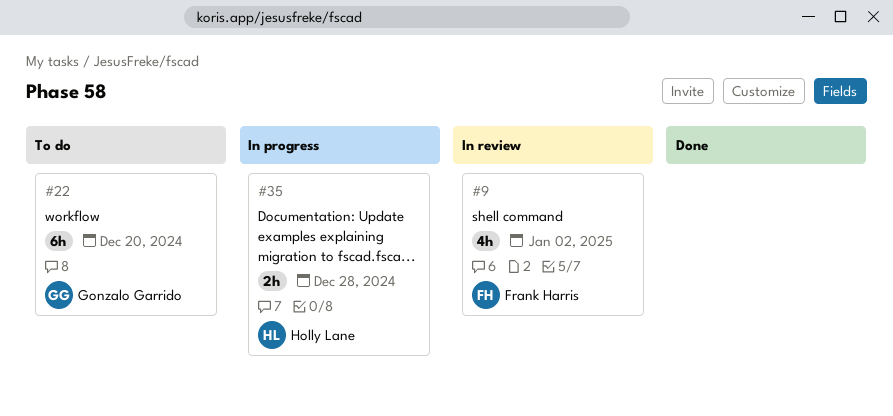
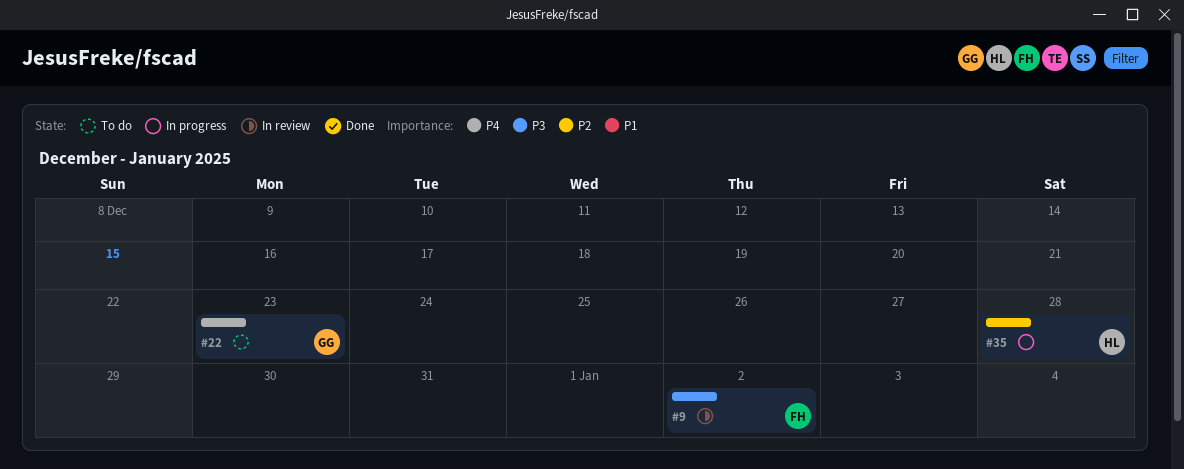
#22, due: Dec 20 -> Dec 23

